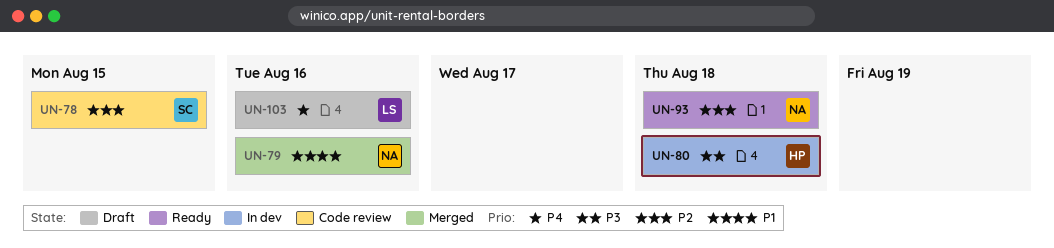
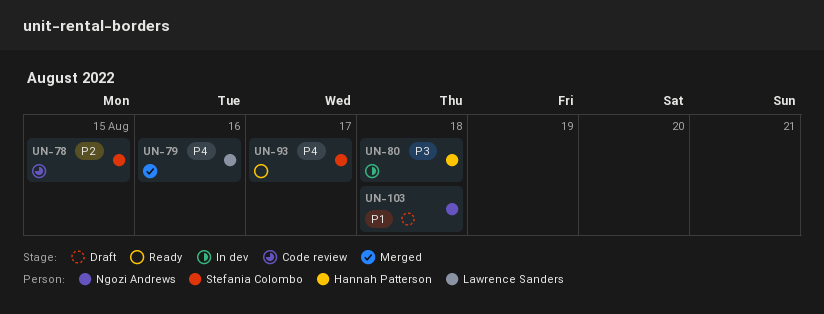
UN-79, owner: Ngozi Andrews -> Lawrence Sanders
UN-79, priority: P1 -> P4
UN-93, owner: Ngozi Andrews -> Stefania Colombo
UN-93, priority: P2 -> P4
UN-93, due: Aug 18 -> Aug 17
UN-103, owner: Lawrence Sanders -> Ngozi Andrews
UN-103, priority: P4 -> P1
UN-103, due: Aug 16 -> Aug 18

